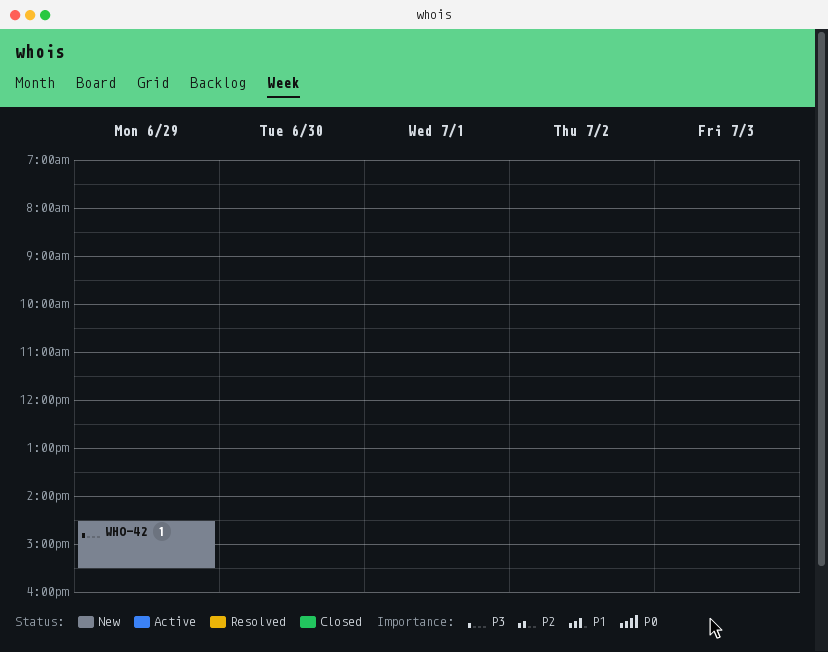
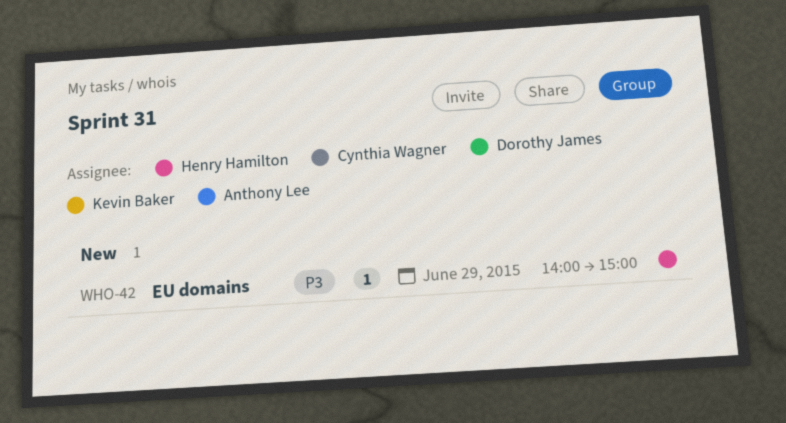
WHO-42, begins: 14:30 -> 14:00
WHO-42, ends: 15:30 -> 15:00

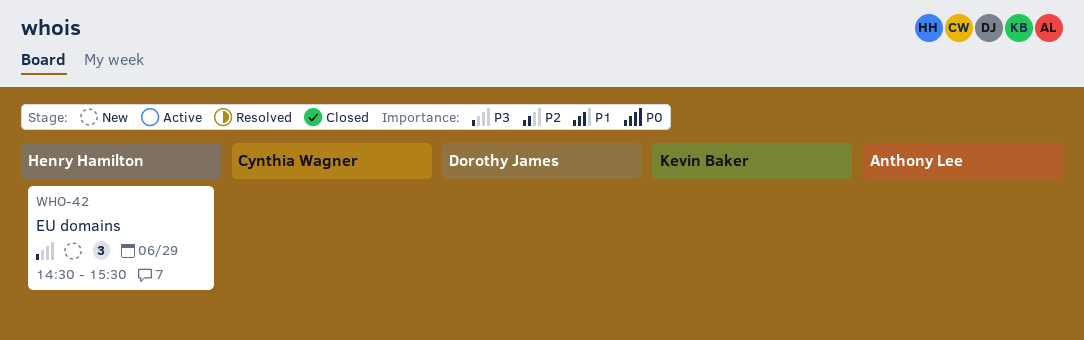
WHO-42, estimate: 1 -> 3
WHO-42, begins: 14:00 -> 14:30
WHO-42, ends: 15:00 -> 15:30

